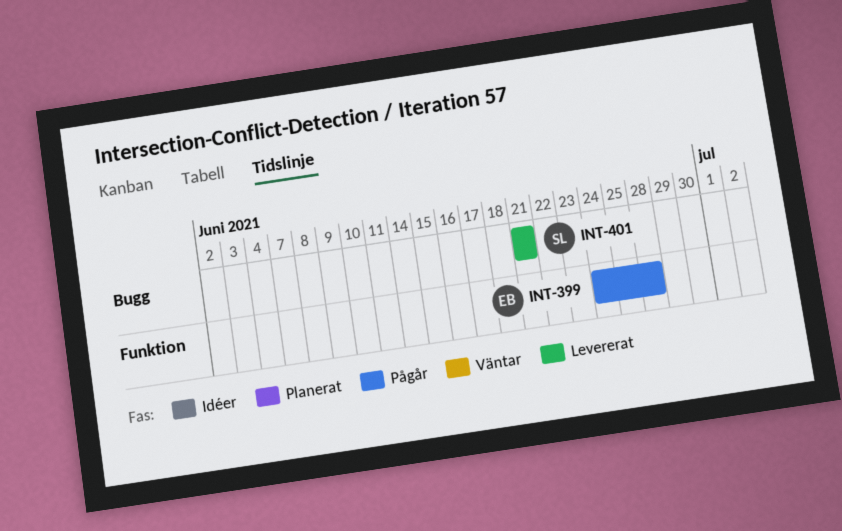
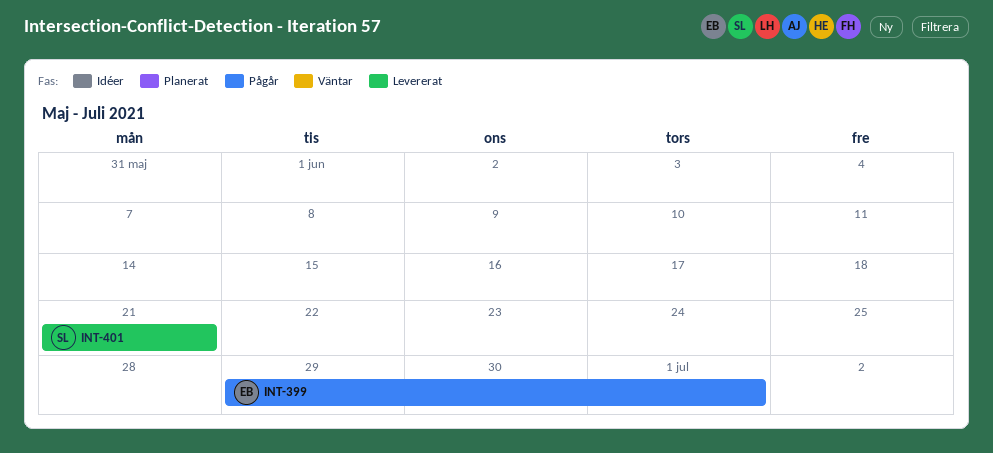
INT-399, start: Jun 24 -> Jun 29
INT-399, due: Jun 28 -> Jul 1

